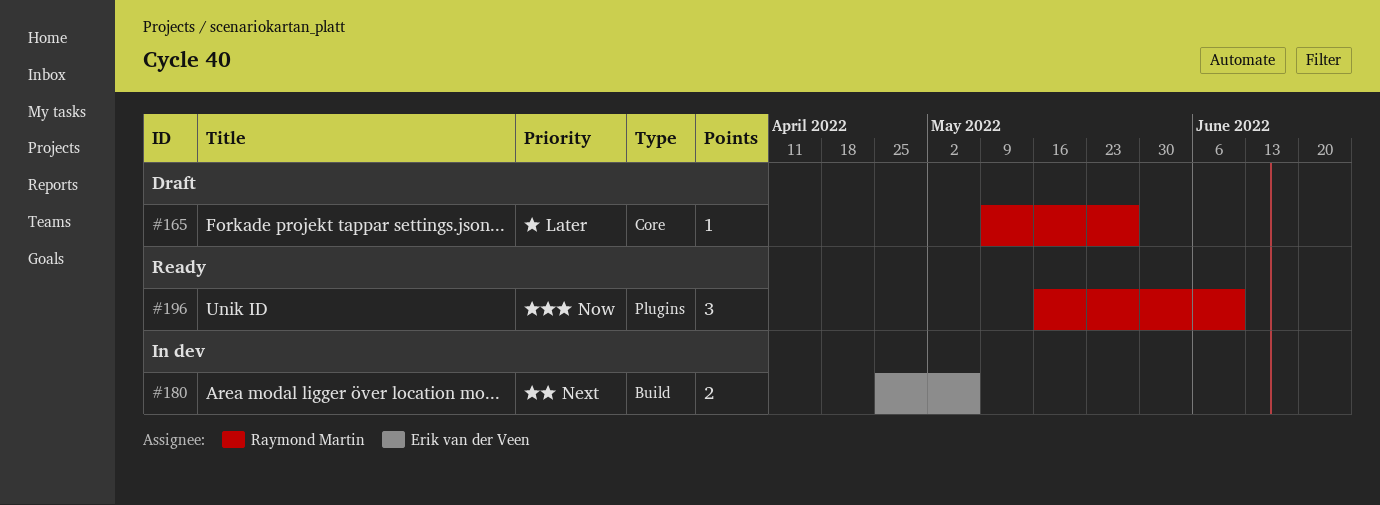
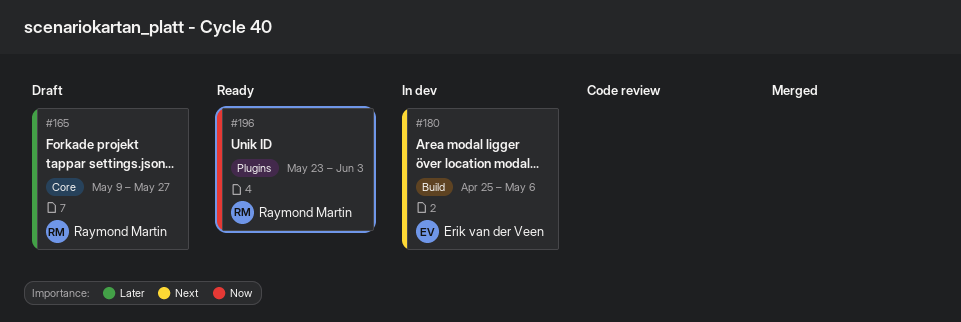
#196, start: May 16 -> May 23
#196, due: Jun 10 -> Jun 3

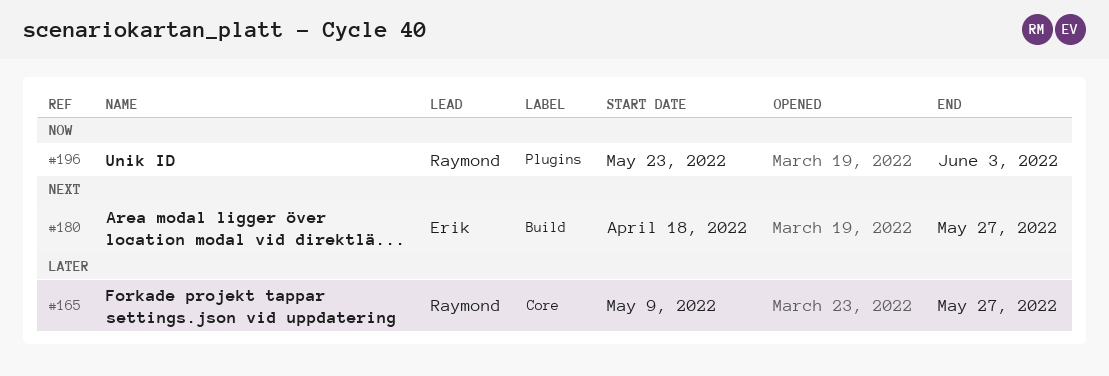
#180, start: Apr 25 -> Apr 18
#180, due: May 6 -> May 27

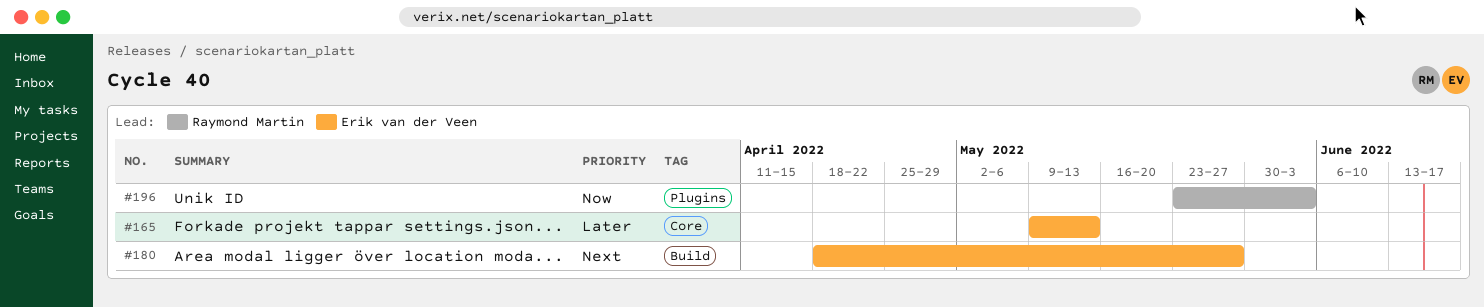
#165, owner: Raymond Martin -> Erik van der Veen
#165, due: May 27 -> May 13

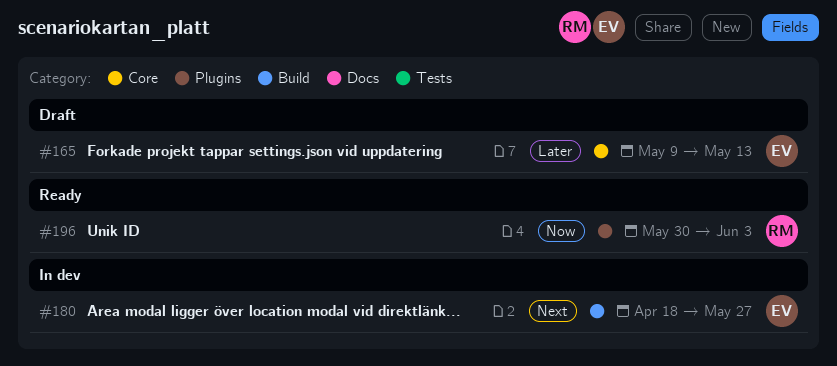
#196, start: May 23 -> May 30

